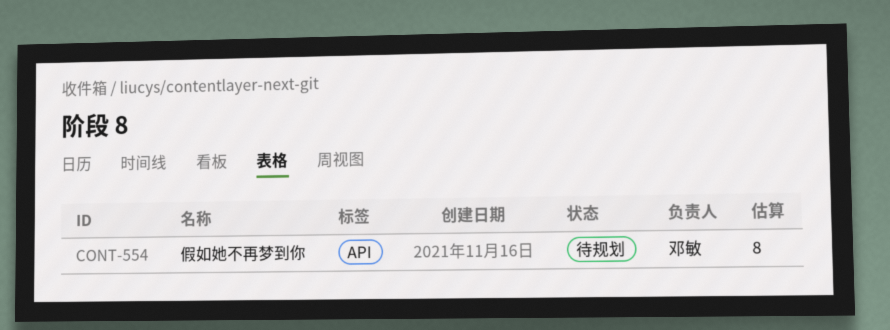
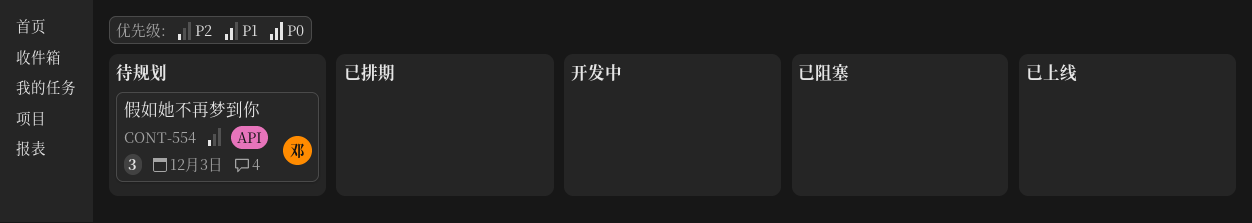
CONT-554, estimate: 8 -> 3

